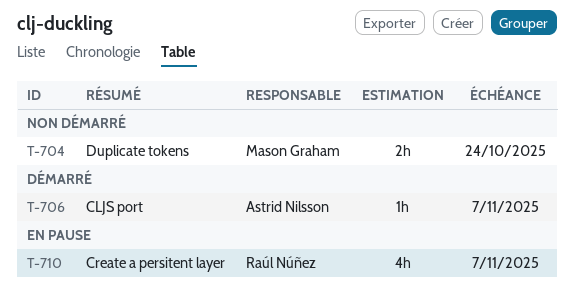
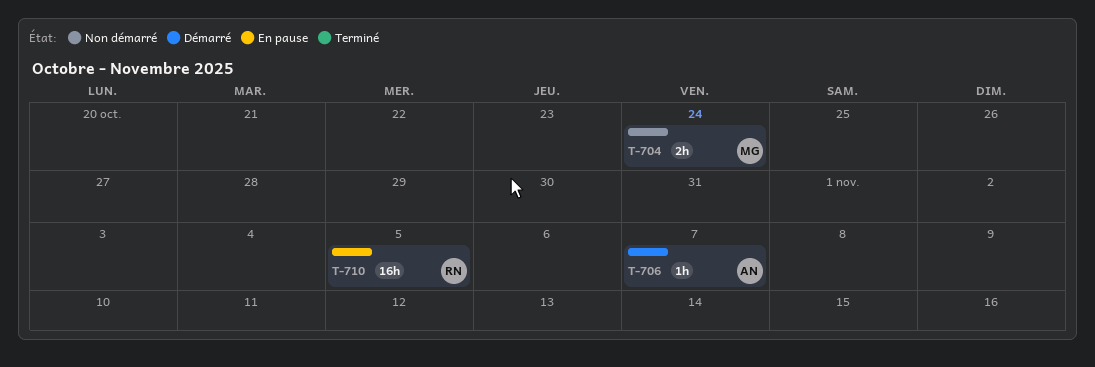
T-710, estimate: 4h -> 16h
T-710, due: Nov 7 -> Nov 5

